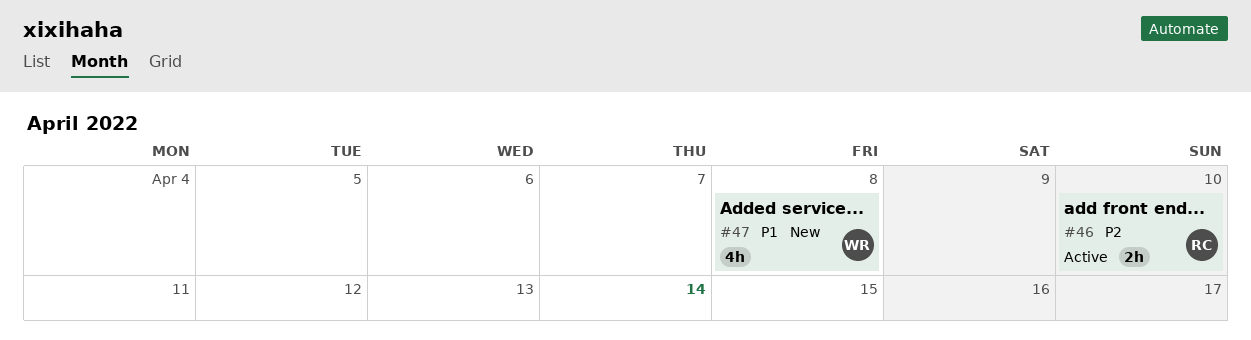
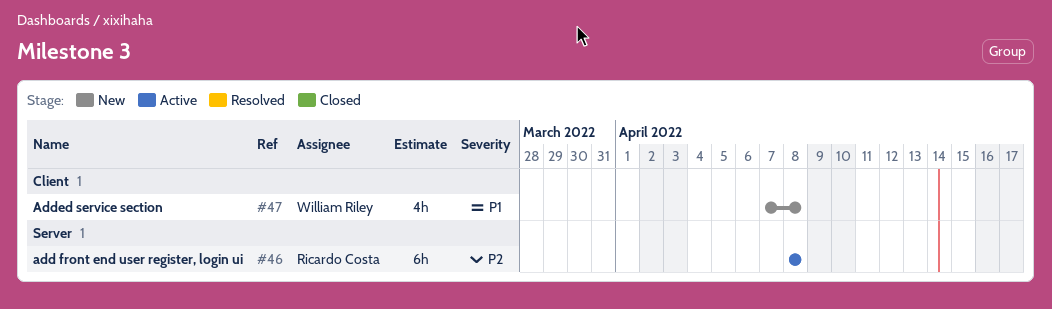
#46, estimate: 2h -> 6h
#46, due: Apr 10 -> Apr 8

